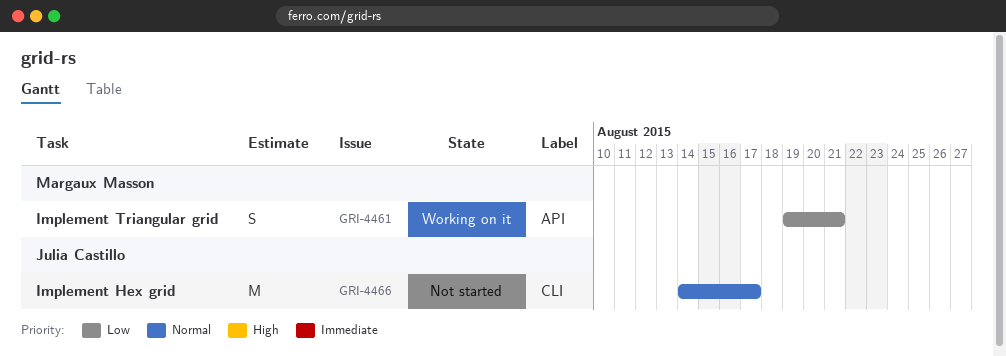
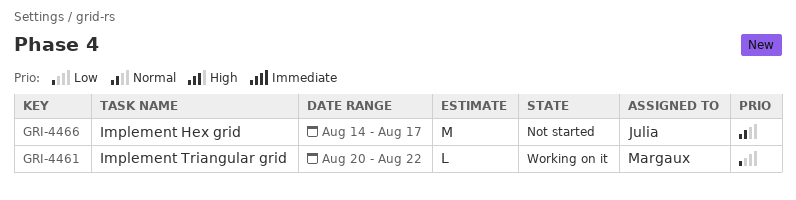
GRI-4461, estimate: S -> L
GRI-4461, start: Aug 19 -> Aug 20
GRI-4461, due: Aug 21 -> Aug 22

